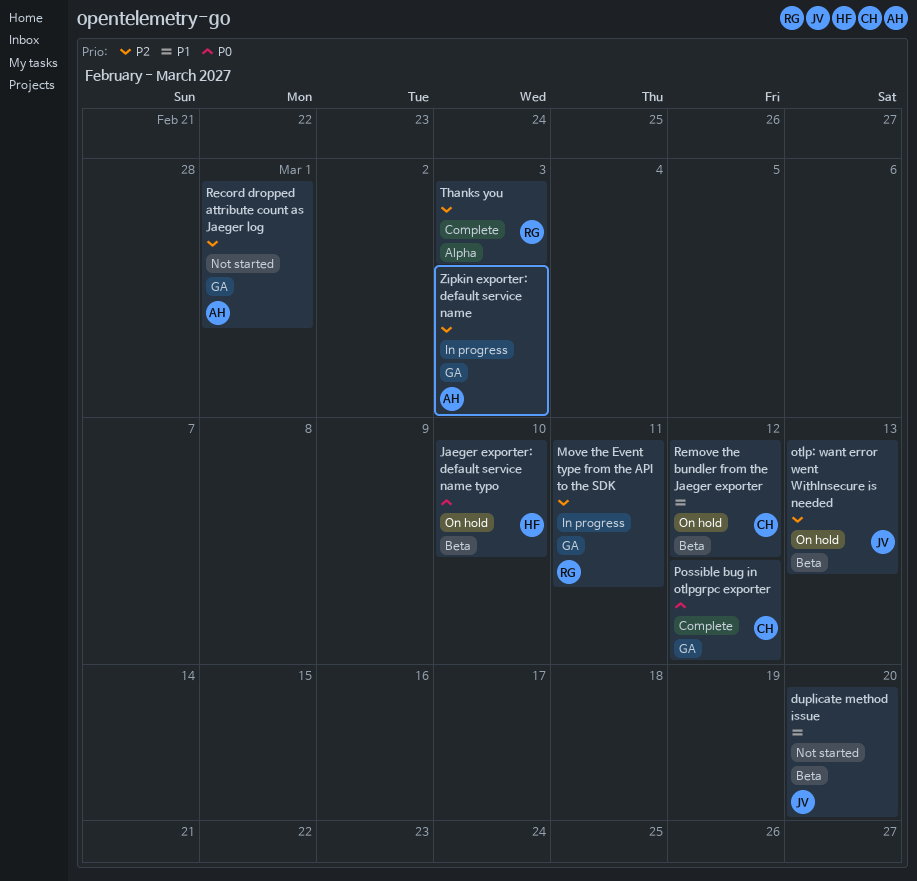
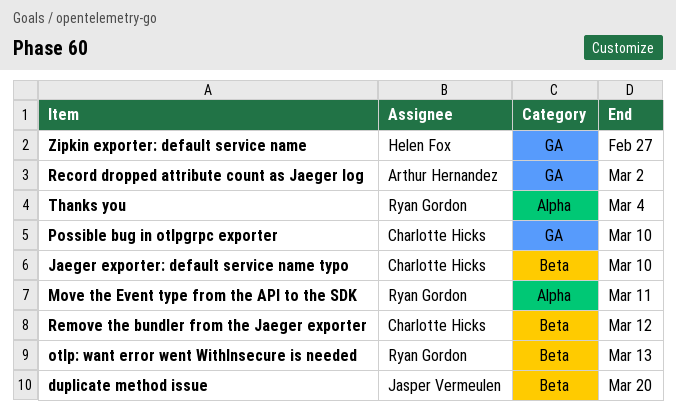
Jaeger exporter: default service name typo, owner: Helen Fox -> Charlotte Hicks
Move the Event type from the API to the SDK, label: GA -> Alpha
otlp: want error went WithInsecure is needed, owner: Jasper Vermeulen -> Ryan Gordon
Possible bug in otlpgrpc exporter, due: Mar 12 -> Mar 10
Record dropped attribute count as Jaeger log, due: Mar 1 -> Mar 2
Thanks you, due: Mar 3 -> Mar 4
Zipkin exporter: default service name, owner: Arthur Hernandez -> Helen Fox
Zipkin exporter: default service name, due: Mar 3 -> Feb 27

